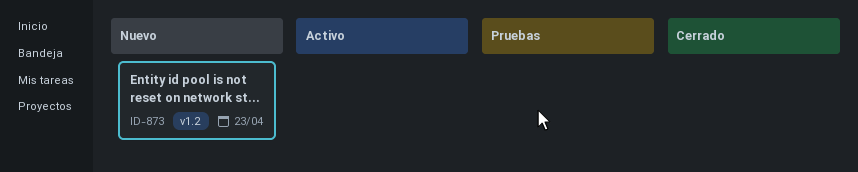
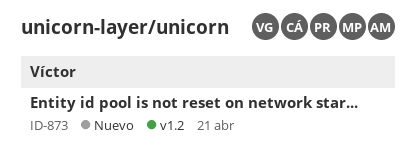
ID-873, due: Apr 23 -> Apr 21

